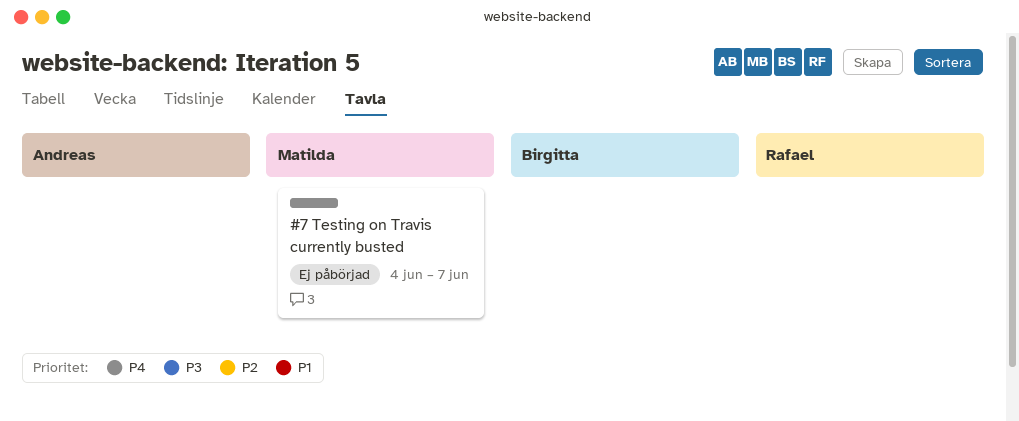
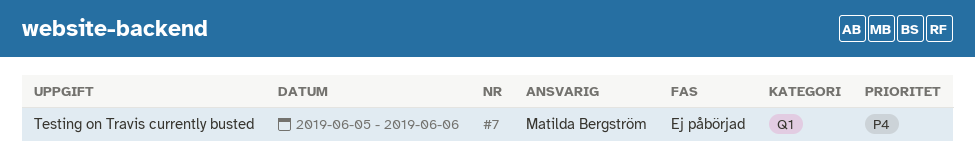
#7, start: Jun 4 -> Jun 5
#7, due: Jun 7 -> Jun 6

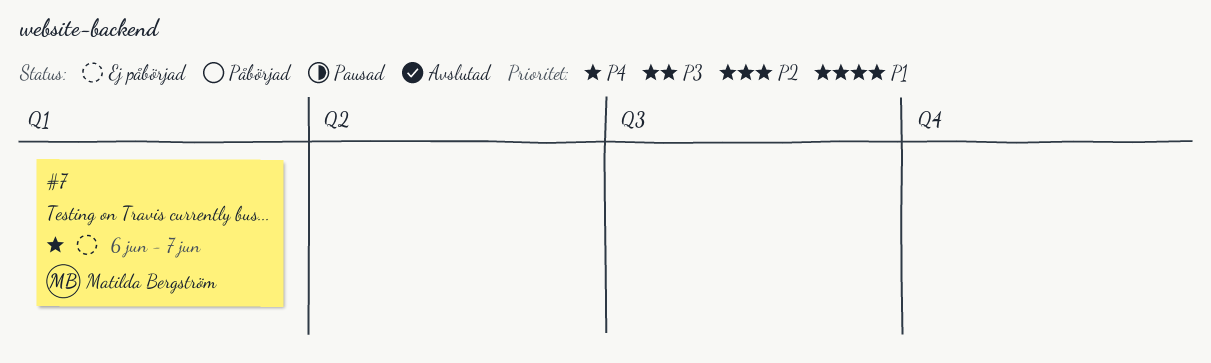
#7, start: Jun 5 -> Jun 6
#7, due: Jun 6 -> Jun 7

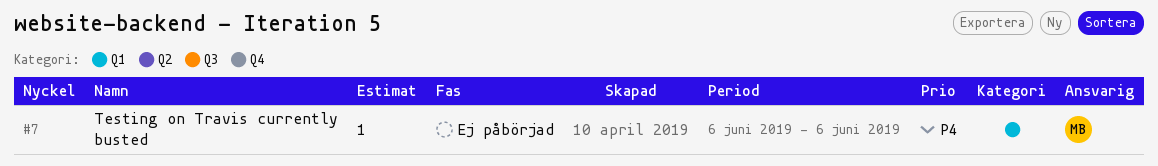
#7, due: Jun 7 -> Jun 6

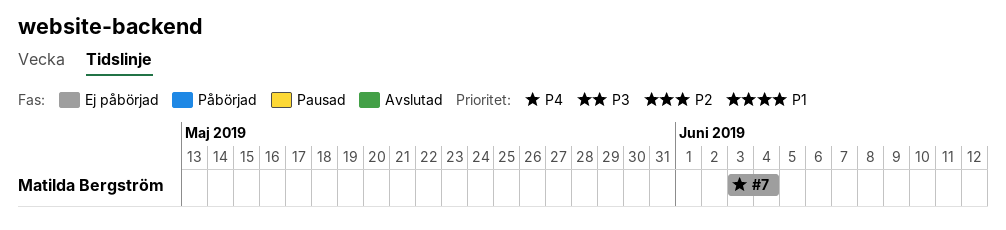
#7, start: Jun 6 -> Jun 3
#7, due: Jun 6 -> Jun 4

